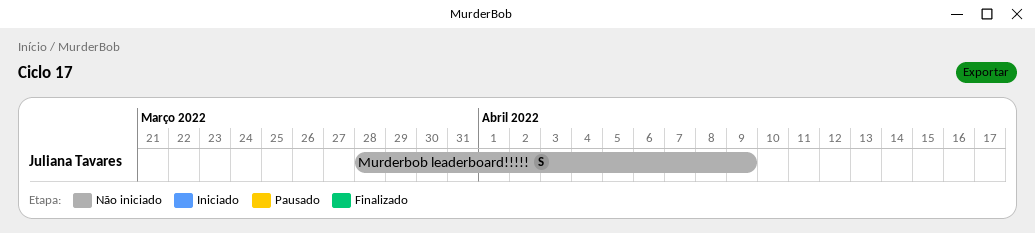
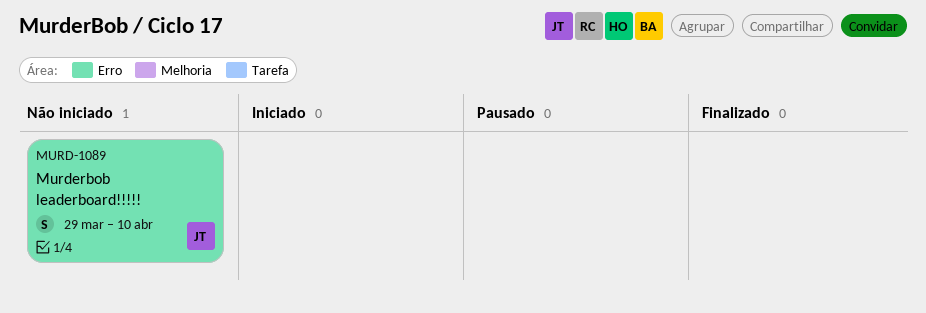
Murderbob leaderboard!!!!!, start: Mar 28 -> Mar 29
Murderbob leaderboard!!!!!, due: Apr 9 -> Apr 10

